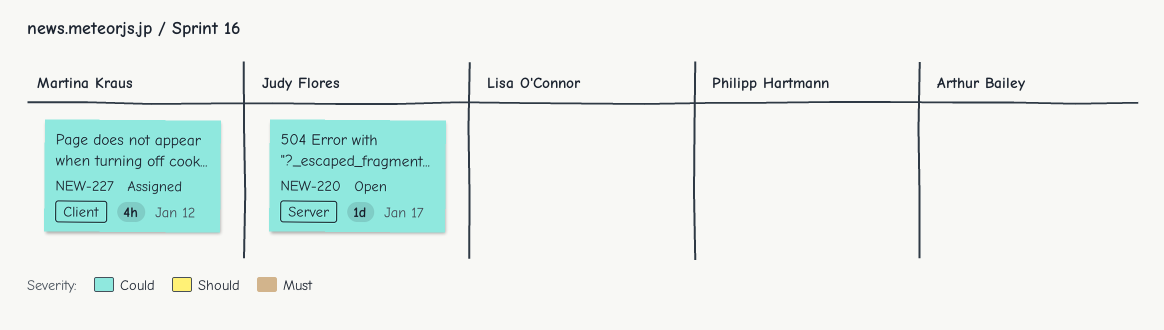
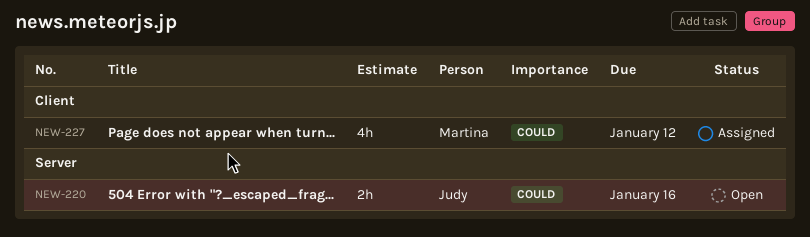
NEW-220, estimate: 1d -> 2h
NEW-220, due: Jan 17 -> Jan 16

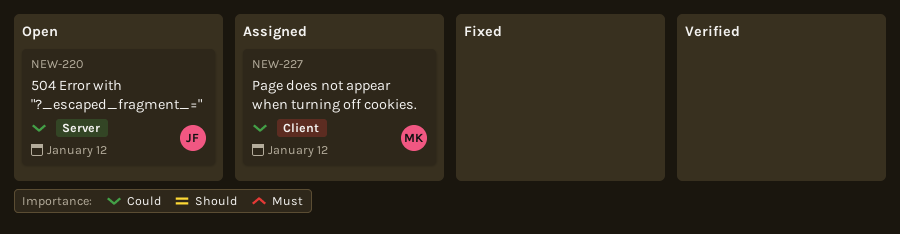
NEW-220, due: Jan 16 -> Jan 12

